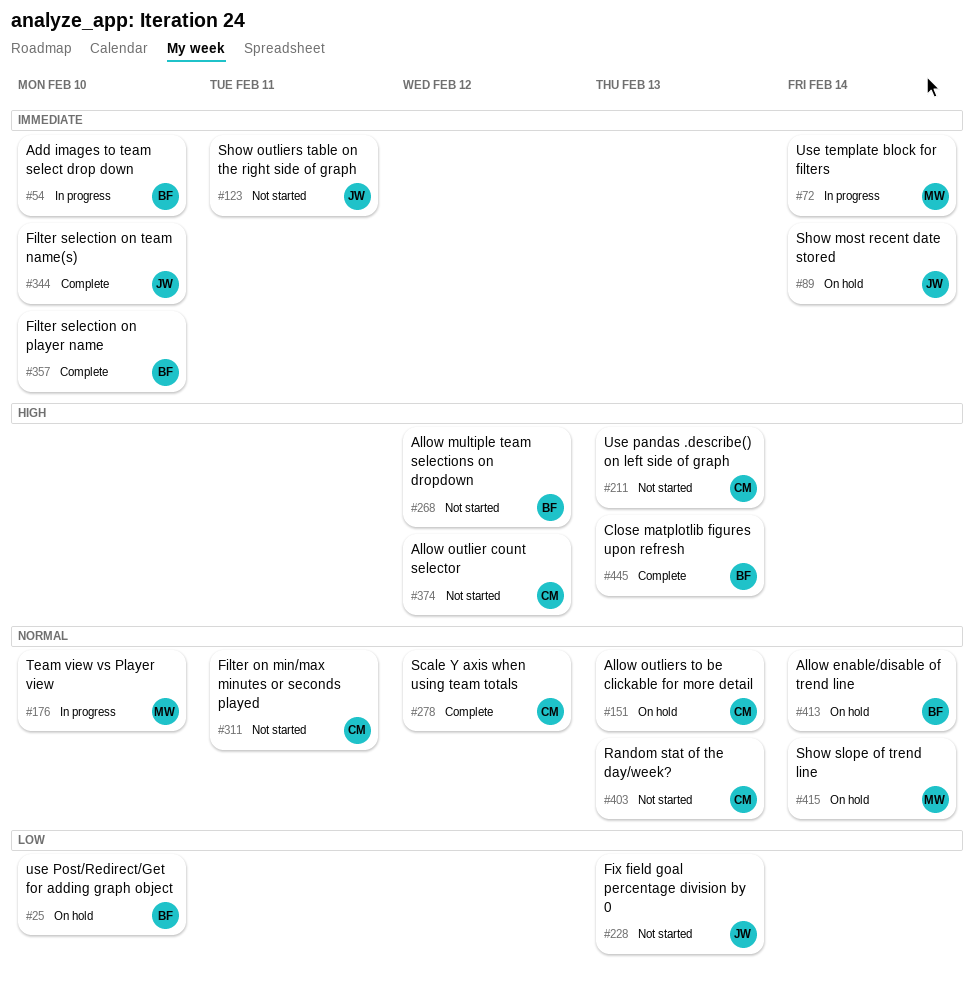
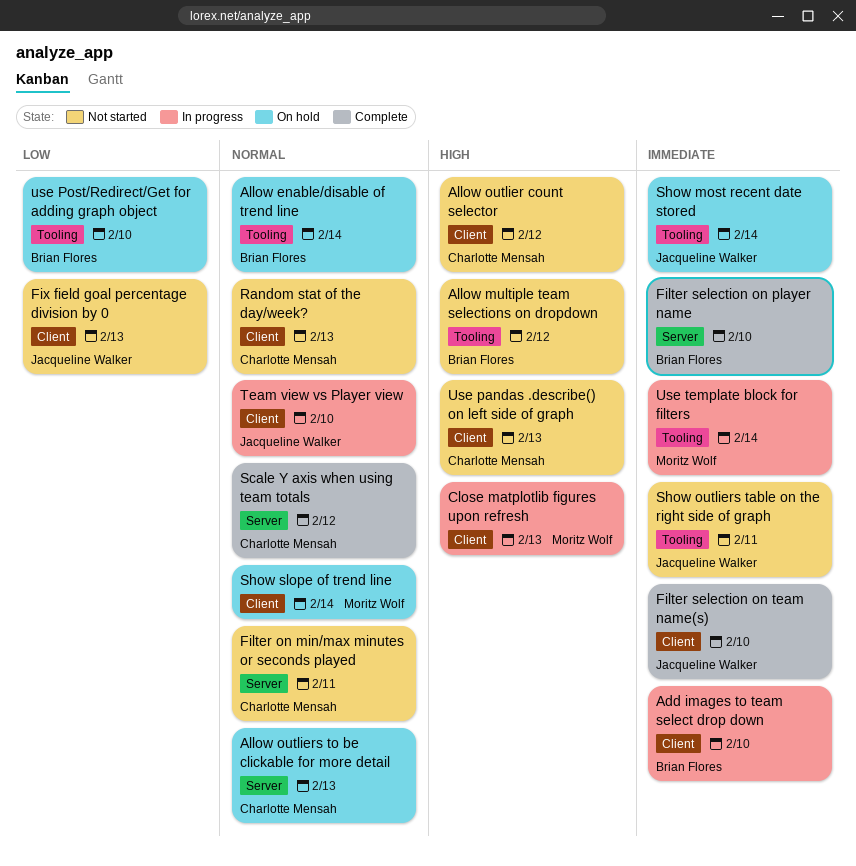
Close matplotlib figures upon refresh, status: Complete -> In progress
Close matplotlib figures upon refresh, owner: Brian Flores -> Moritz Wolf
Team view vs Player view, owner: Moritz Wolf -> Jacqueline Walker

